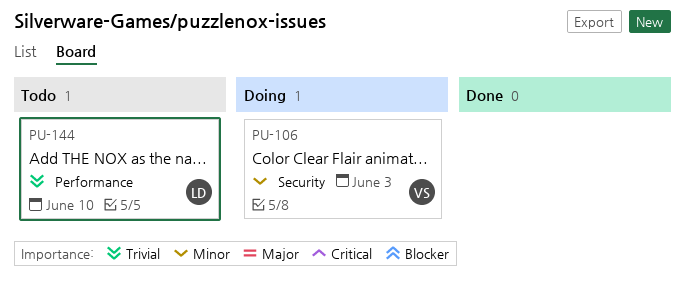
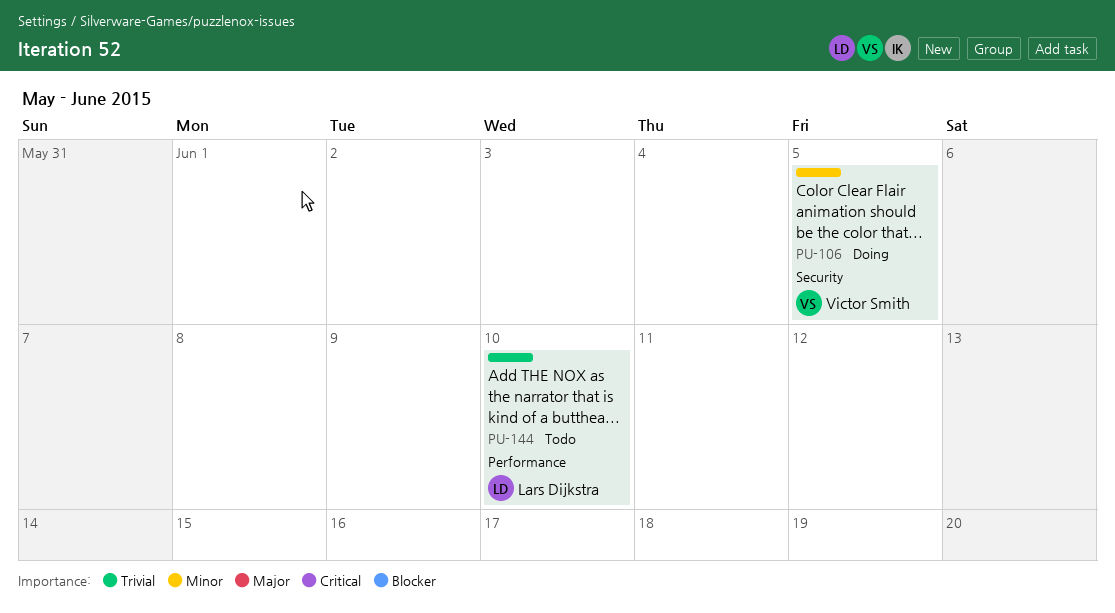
PU-106, due: Jun 3 -> Jun 5

